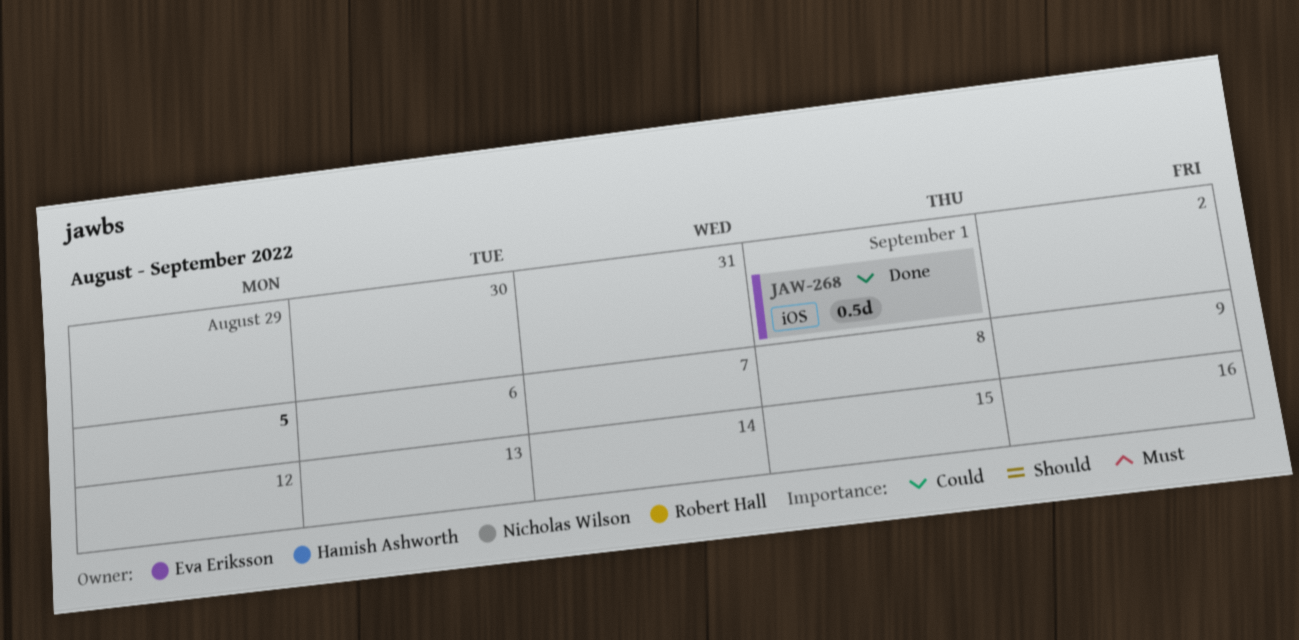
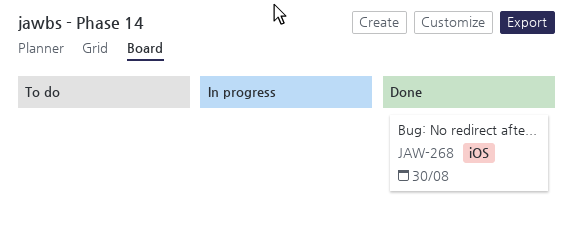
JAW-268, due: Sep 1 -> Aug 30

